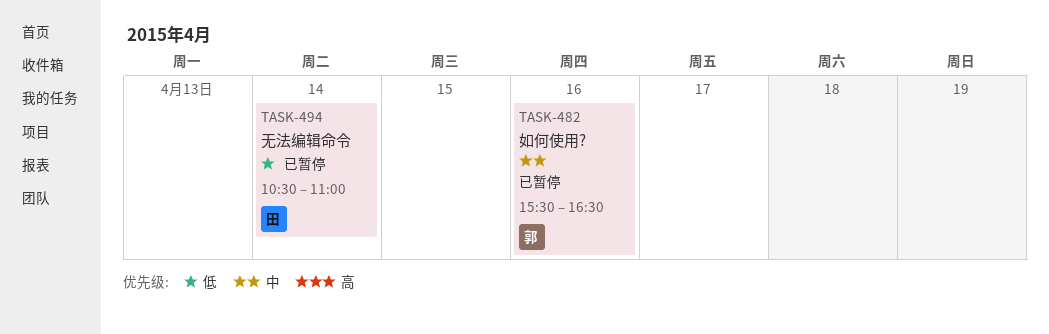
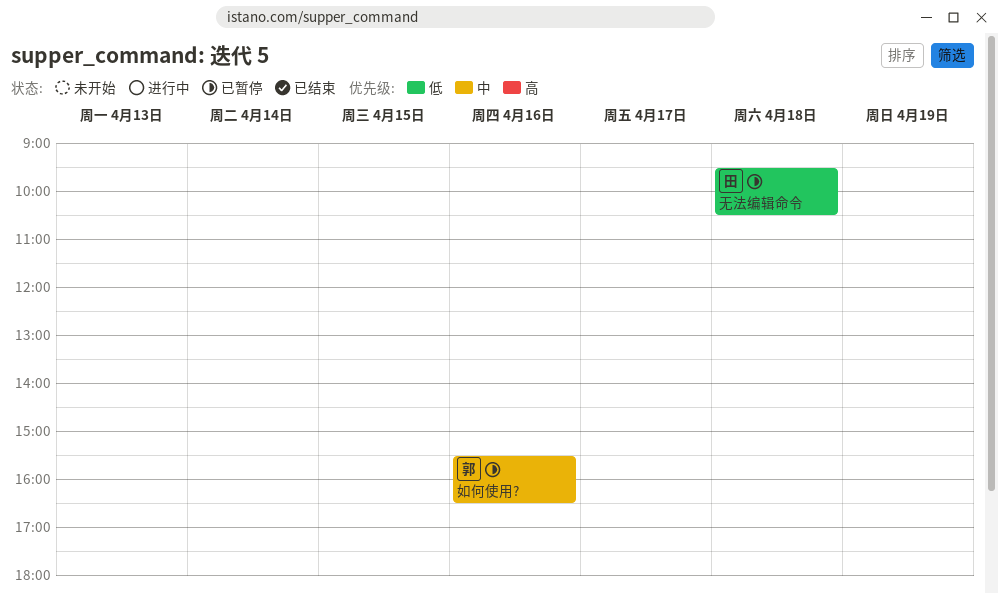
无法编辑命令, day: Apr 14 -> Apr 18
无法编辑命令, begins: 10:30 -> 09:30
无法编辑命令, ends: 11:00 -> 10:30

